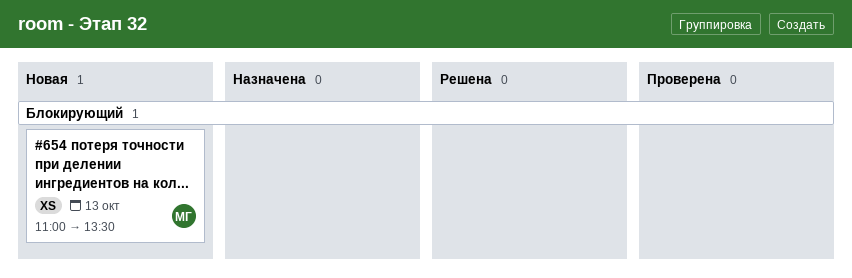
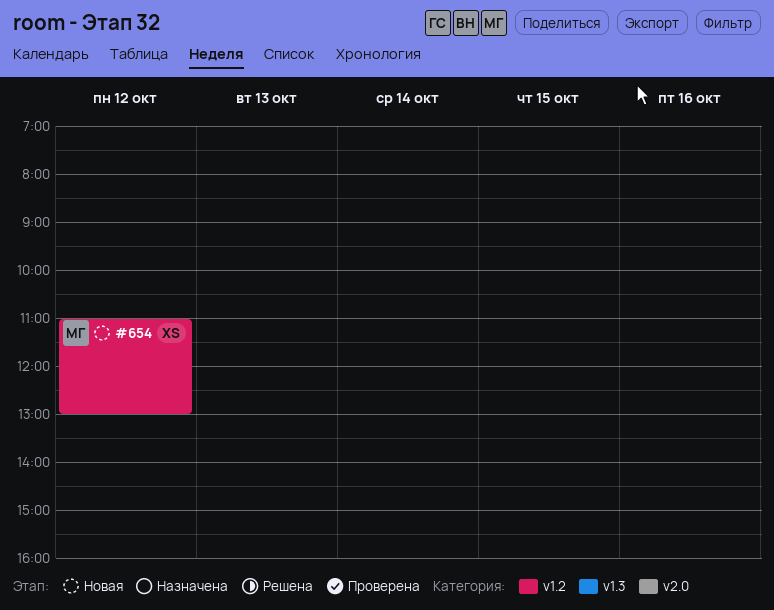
#654, day: Oct 13 -> Oct 12
#654, ends: 13:30 -> 13:00

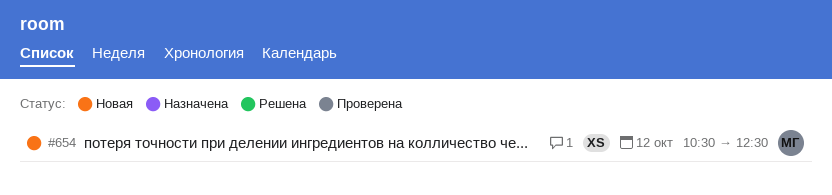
#654, begins: 11:00 -> 10:30
#654, ends: 13:00 -> 12:30

